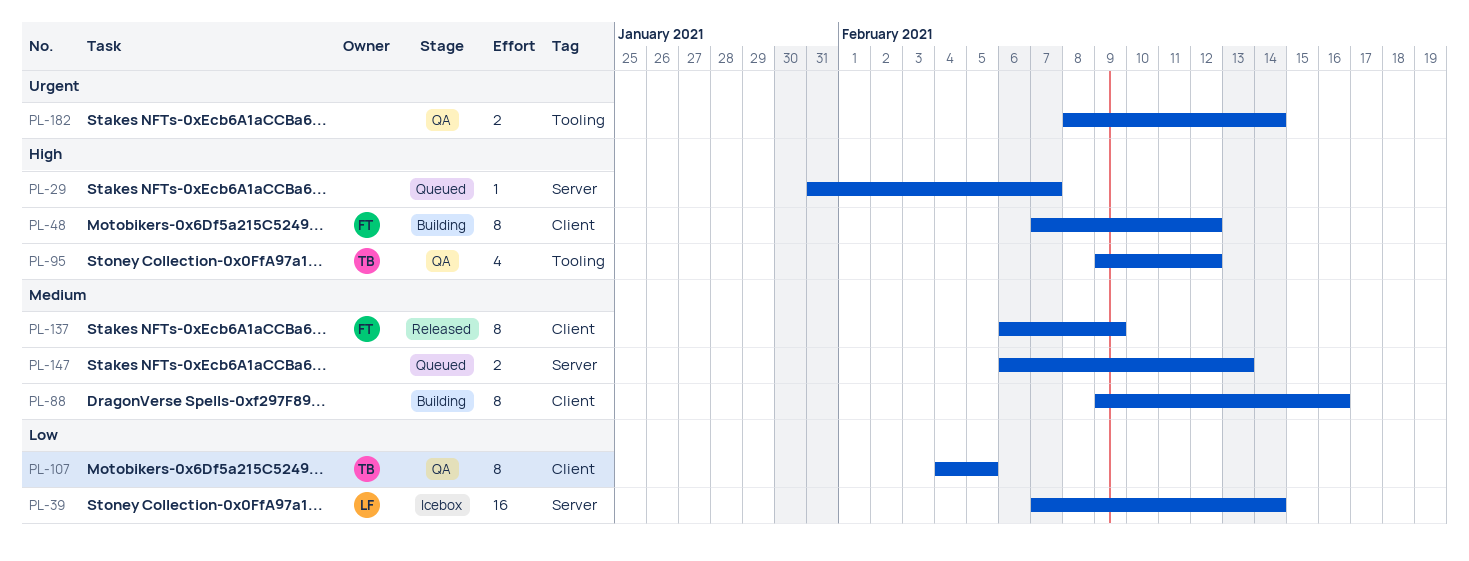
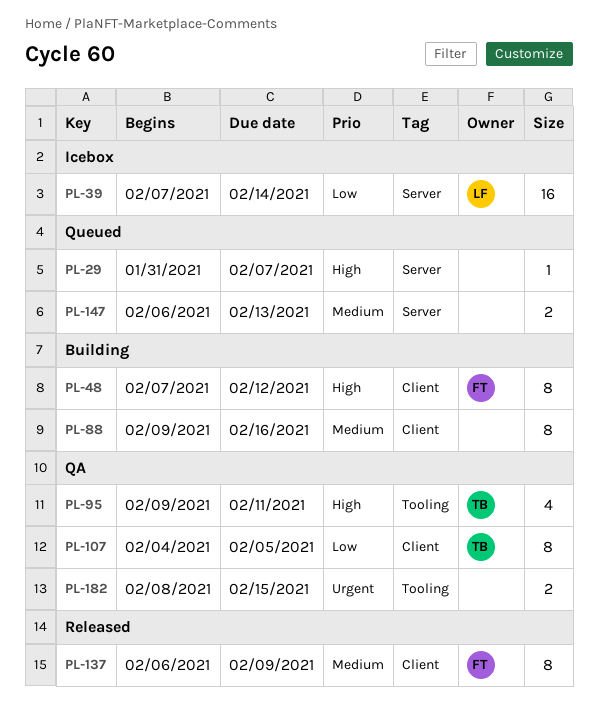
PL-95, due: Feb 12 -> Feb 11
PL-182, due: Feb 14 -> Feb 15

